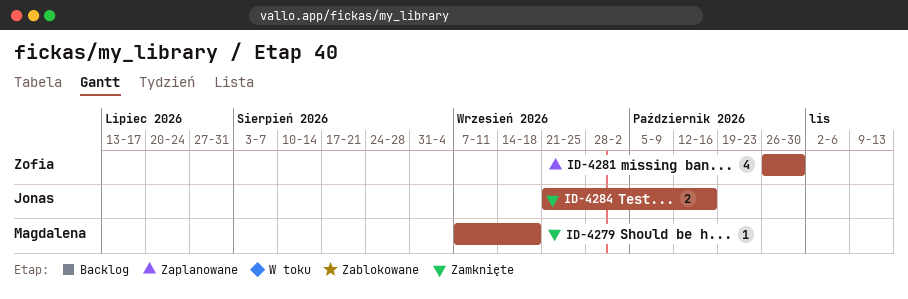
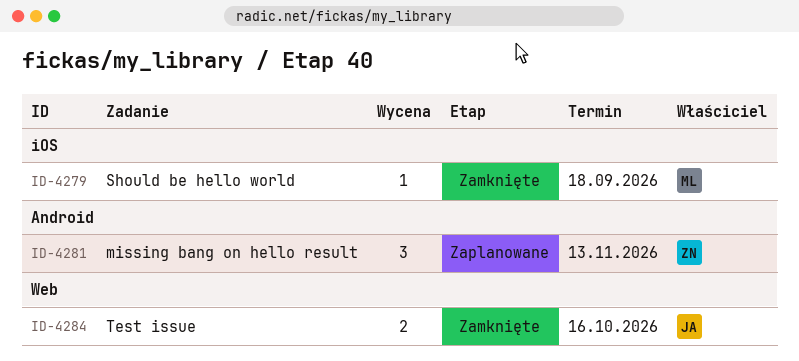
ID-4281, estimate: 4 -> 3
ID-4281, due: Oct 30 -> Nov 13

